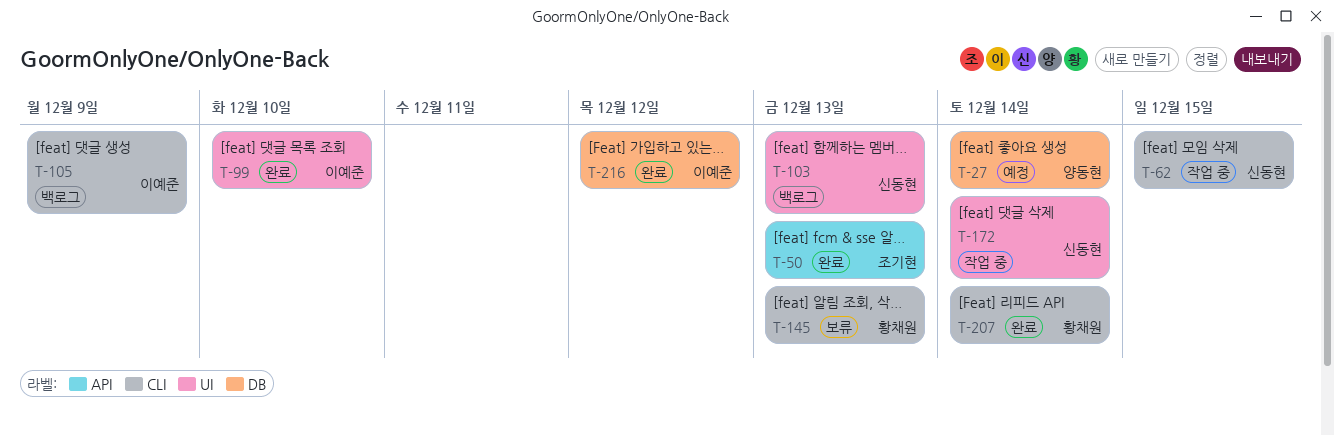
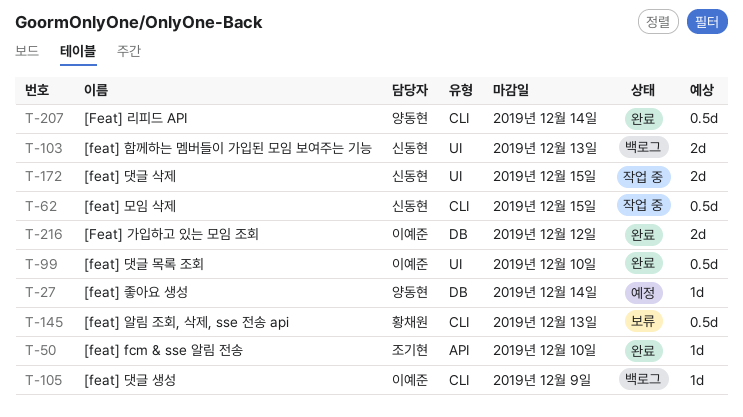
T-50, due: Dec 13 -> Dec 10
T-172, due: Dec 14 -> Dec 15
T-207, owner: 황채원 -> 양동현

